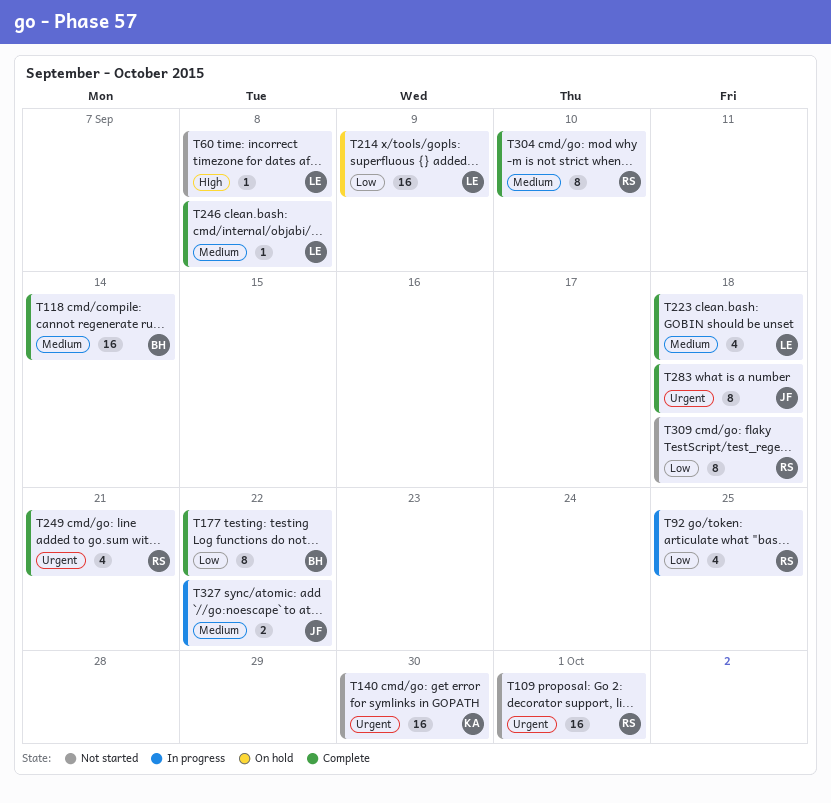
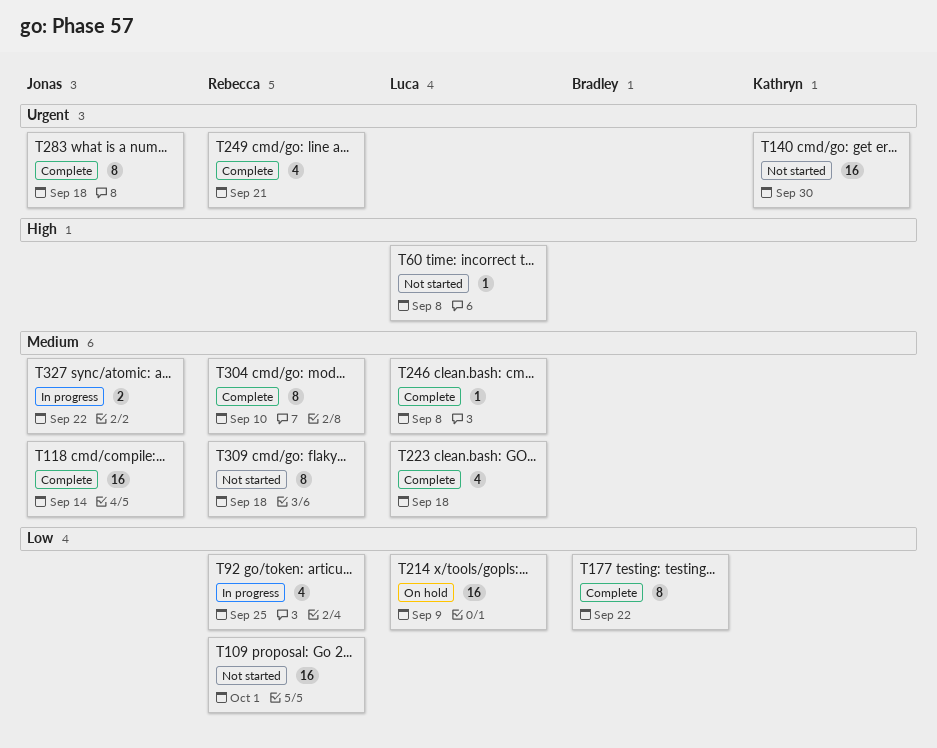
T109, priority: Urgent -> Low
T118, owner: Bradley -> Jonas
T309, priority: Low -> Medium

